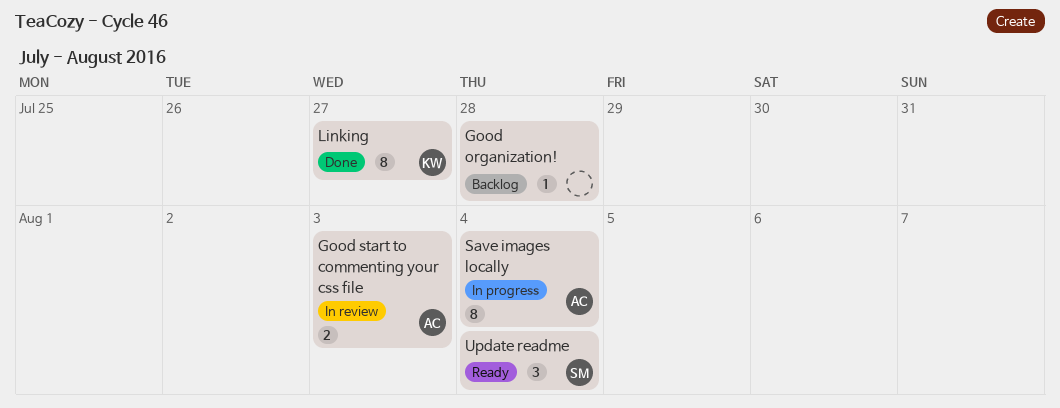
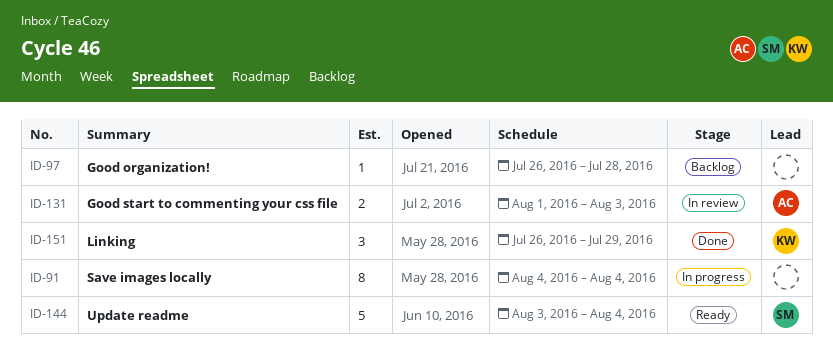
Linking, estimate: 8 -> 3
Linking, due: Jul 27 -> Jul 29
Save images locally, owner: AC -> none
Update readme, estimate: 3 -> 5

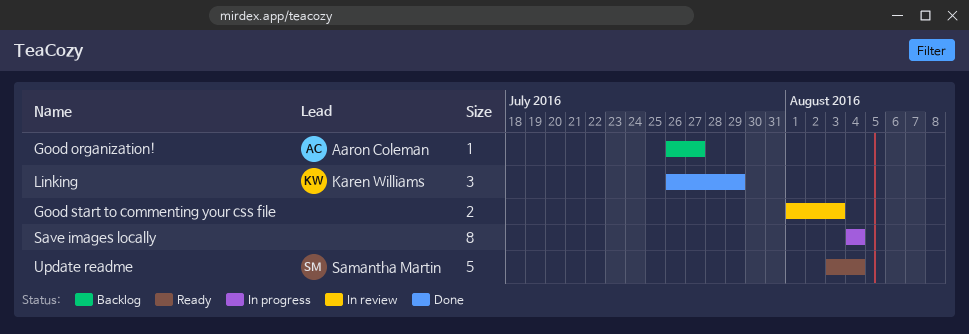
Good organization!, owner: none -> Aaron Coleman
Good organization!, due: Jul 28 -> Jul 27
Good start to commenting your css file, owner: Aaron Coleman -> none

